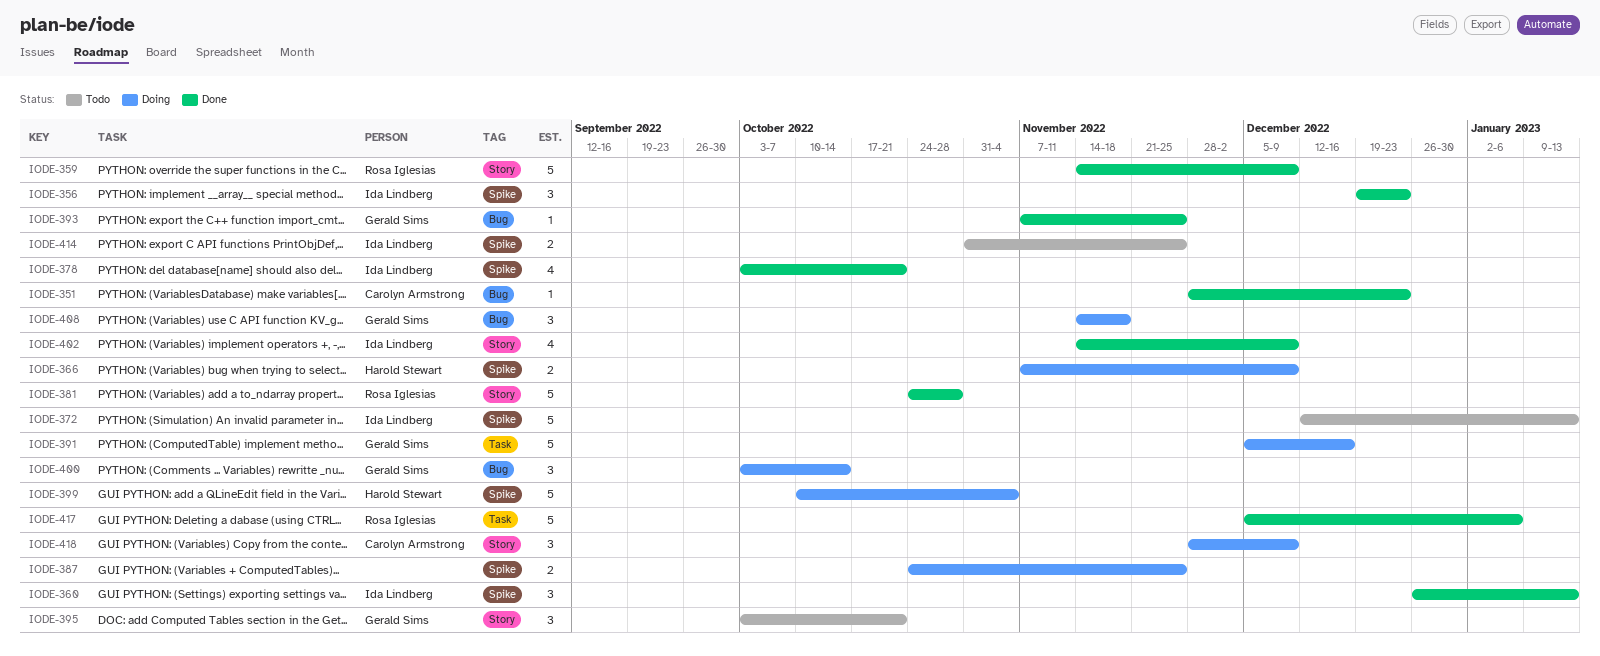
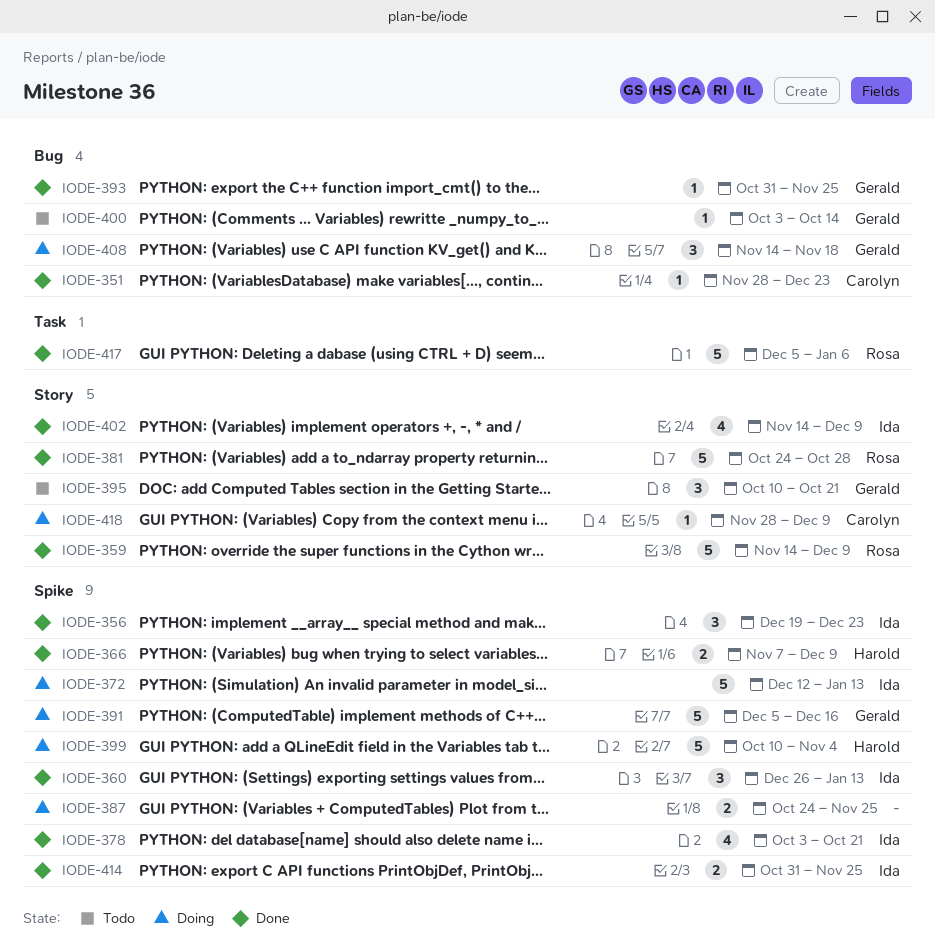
IODE-366, status: Doing -> Done
IODE-372, status: Todo -> Doing
IODE-391, label: Task -> Spike
IODE-393, start: Nov 7 -> Oct 31
IODE-395, start: Oct 3 -> Oct 10
IODE-400, status: Doing -> Todo
IODE-400, estimate: 3 -> 1
IODE-414, status: Todo -> Done
IODE-418, estimate: 3 -> 1

